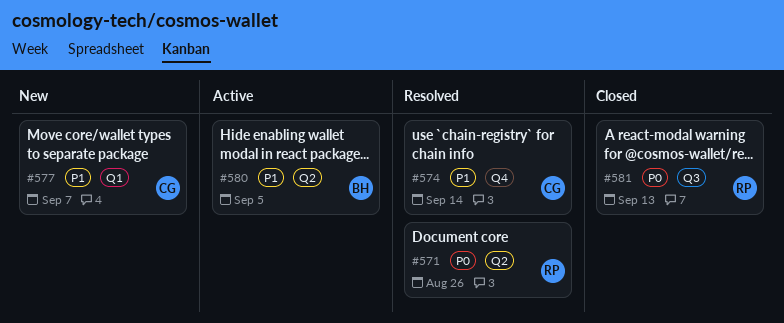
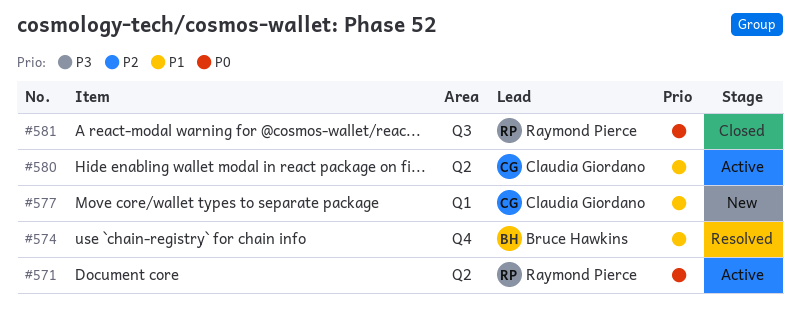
#571, status: Resolved -> Active
#574, owner: Claudia Giordano -> Bruce Hawkins
#580, owner: Bruce Hawkins -> Claudia Giordano

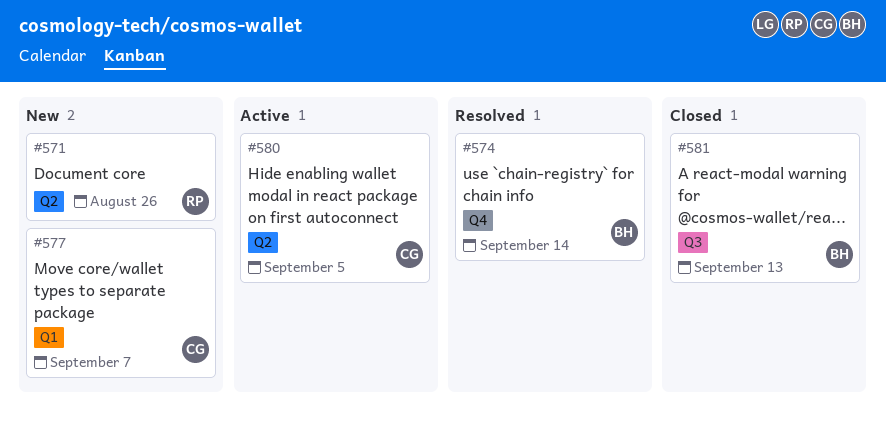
#571, status: Active -> New
#581, owner: Raymond Pierce -> Bruce Hawkins

